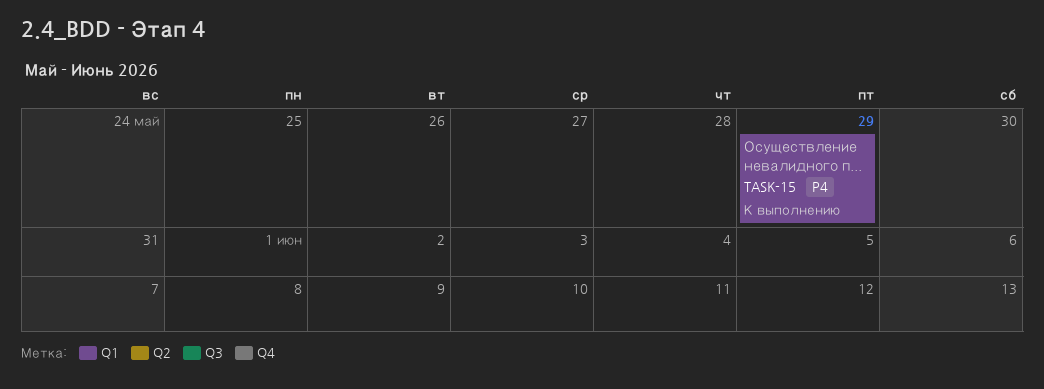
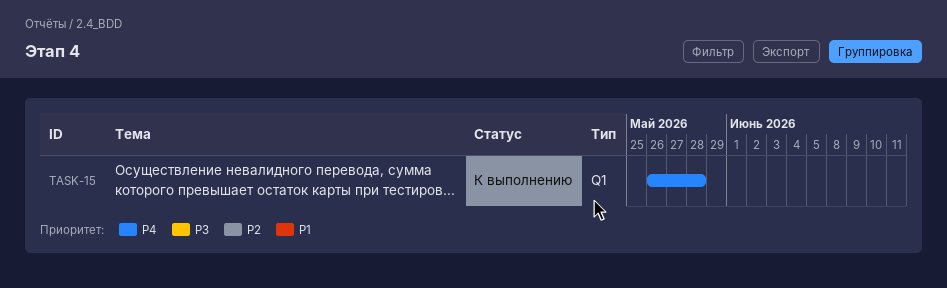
TASK-15, due: May 29 -> May 28

